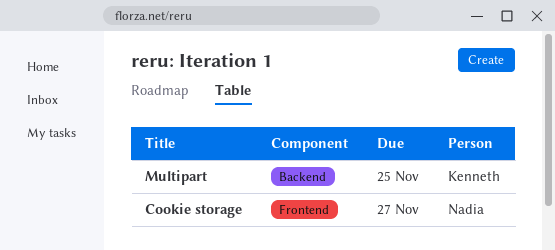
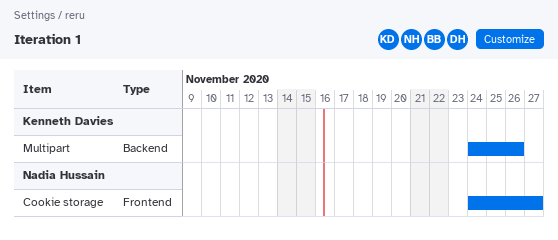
Multipart, due: Nov 25 -> Nov 26

